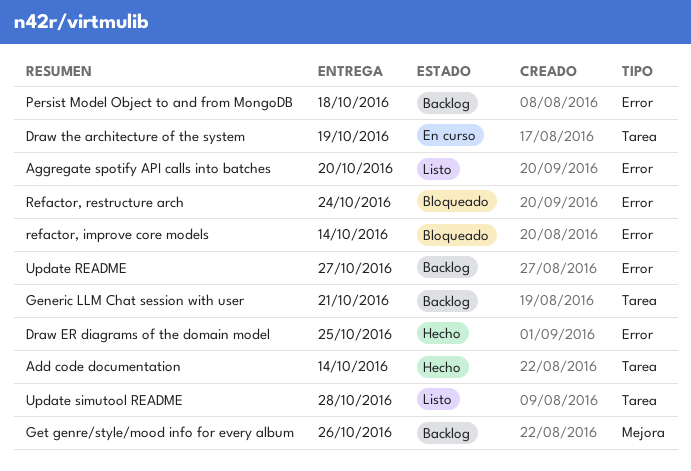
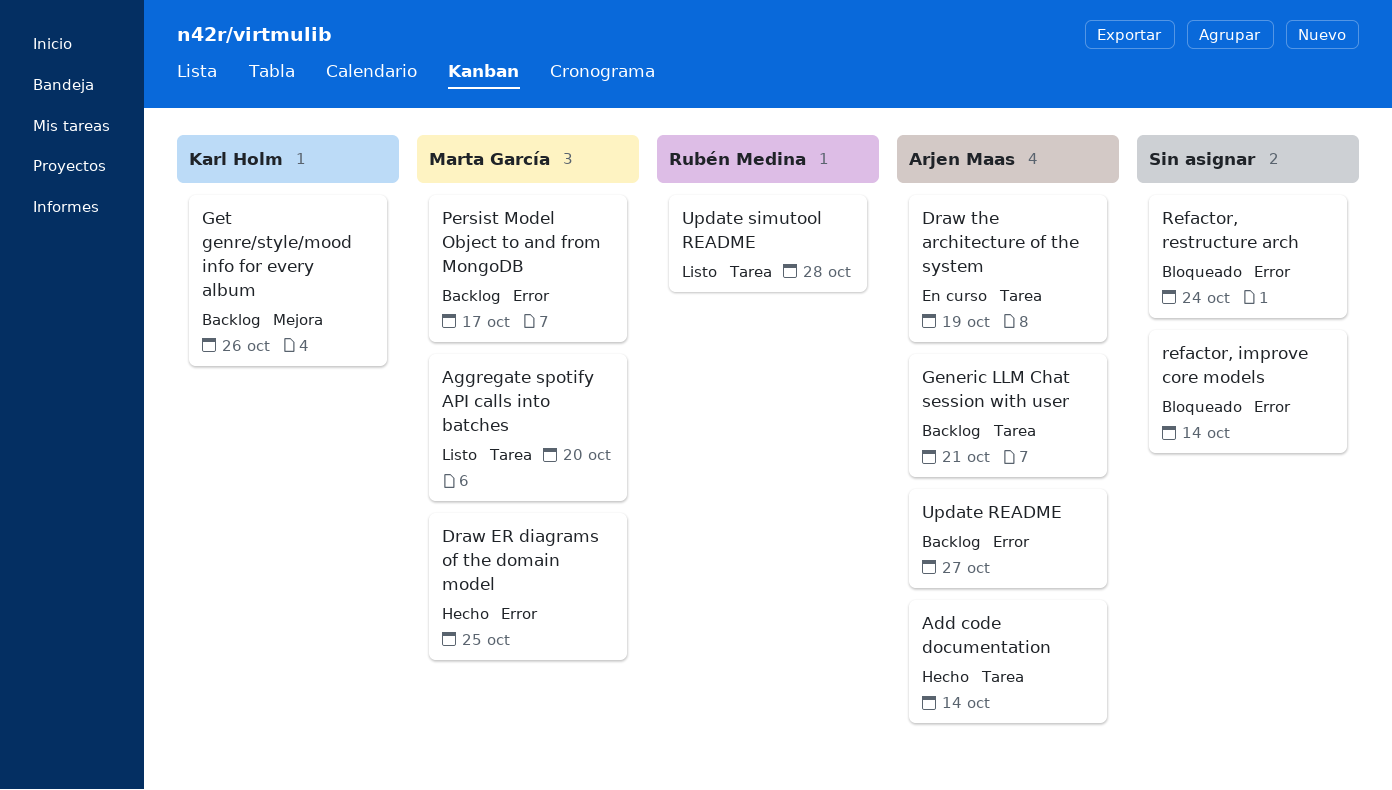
Aggregate spotify API calls into batches, label: Error -> Tarea
Persist Model Object to and from MongoDB, due: Oct 18 -> Oct 17

